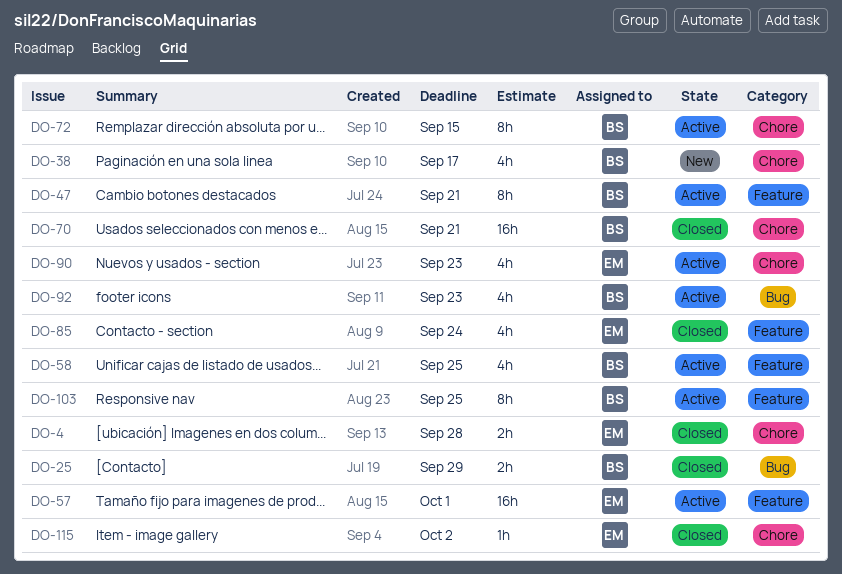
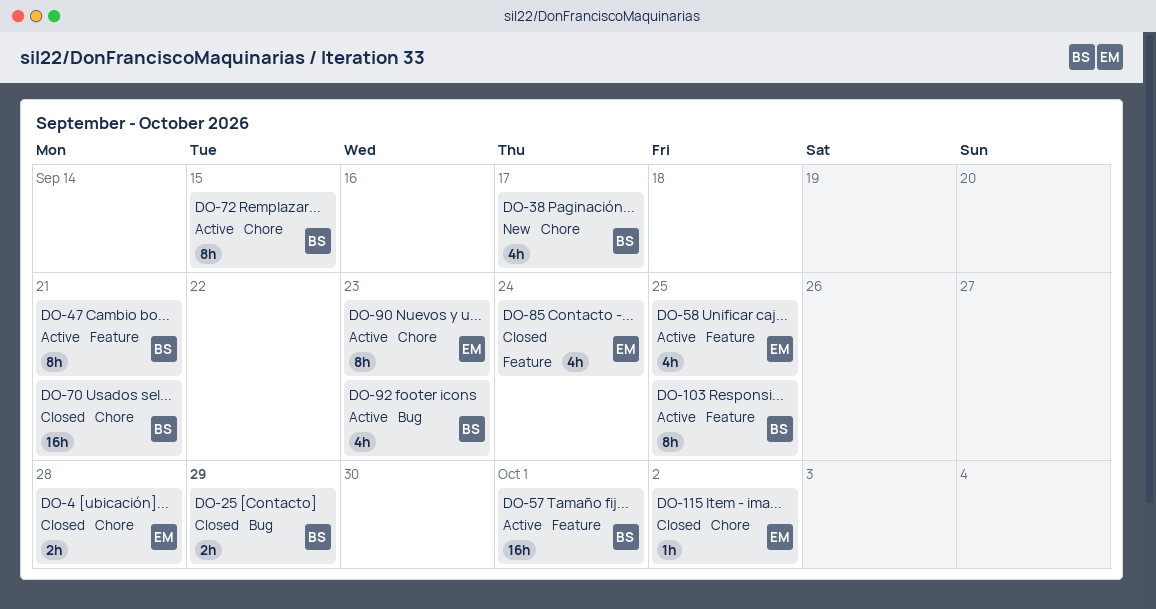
DO-57, owner: EM -> BS
DO-58, owner: BS -> EM
DO-90, estimate: 4h -> 8h

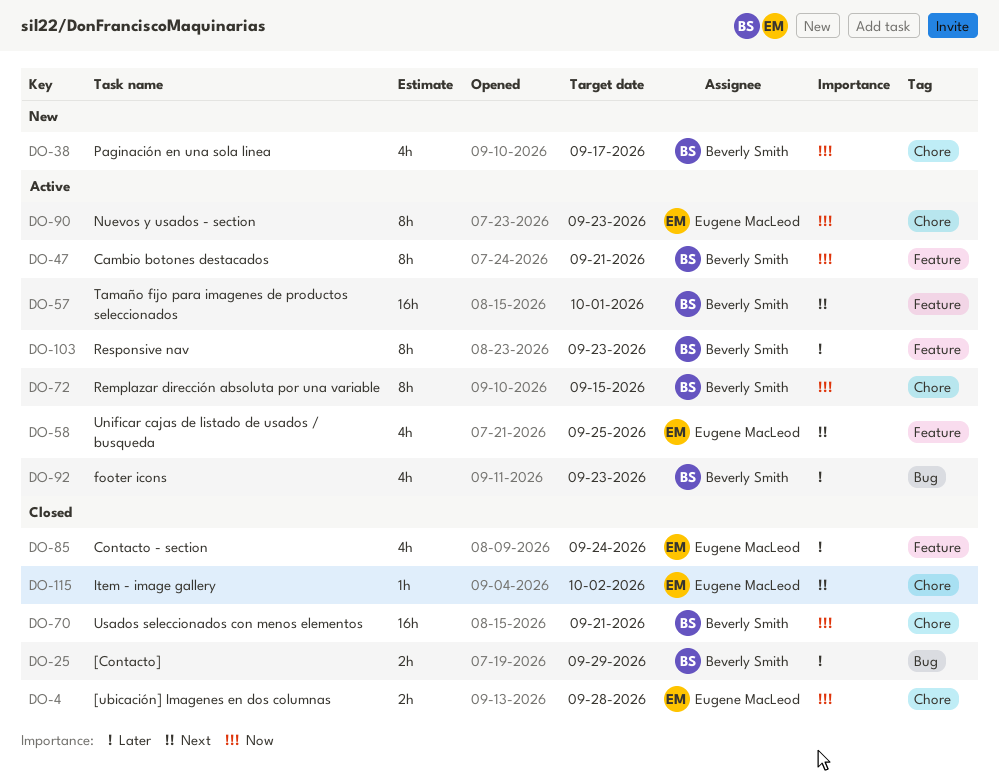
DO-103, due: Sep 25 -> Sep 23

